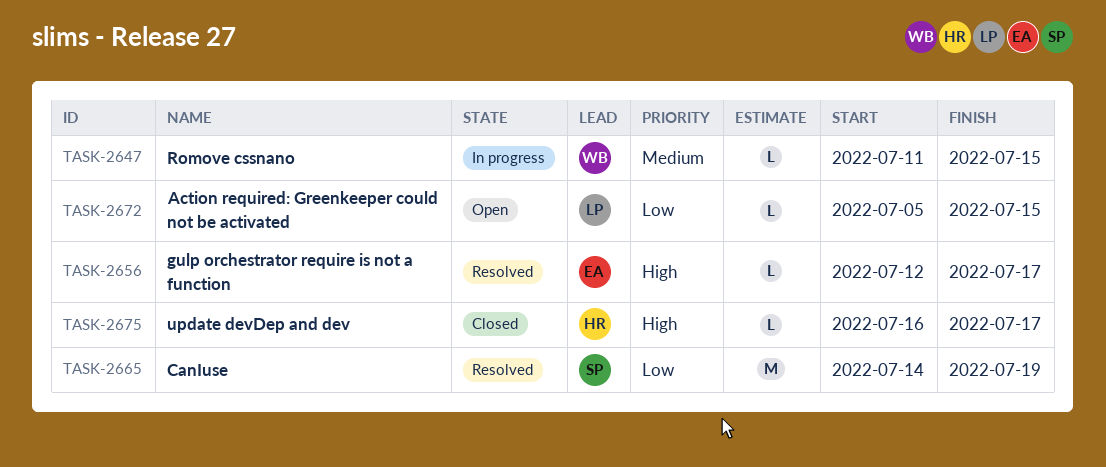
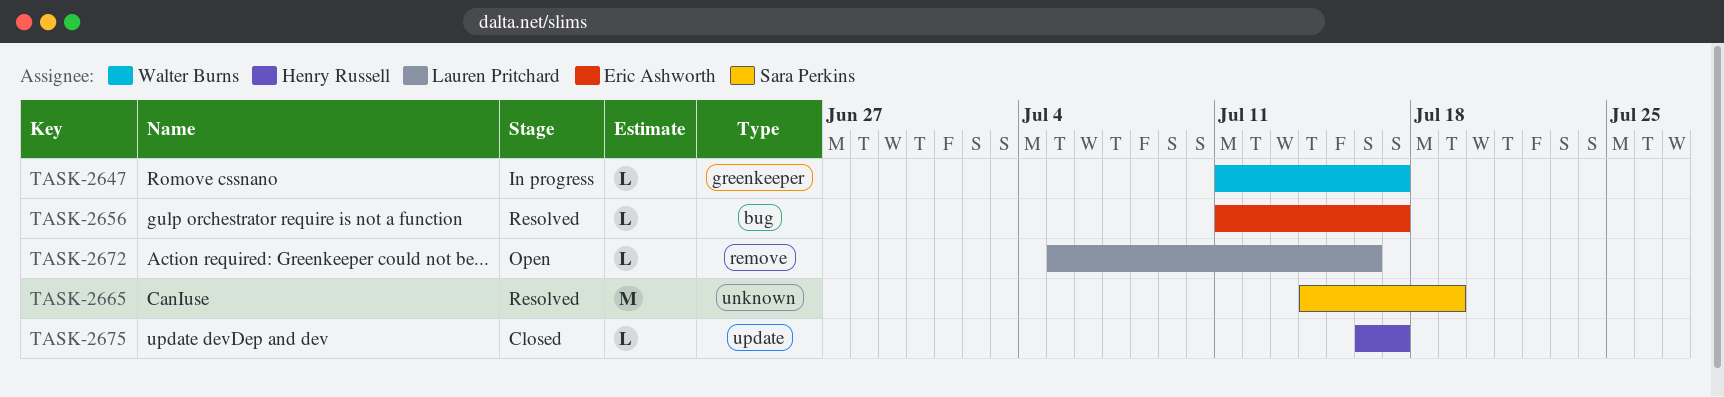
TASK-2647, due: Jul 15 -> Jul 17
TASK-2656, start: Jul 12 -> Jul 11
TASK-2672, due: Jul 15 -> Jul 16

